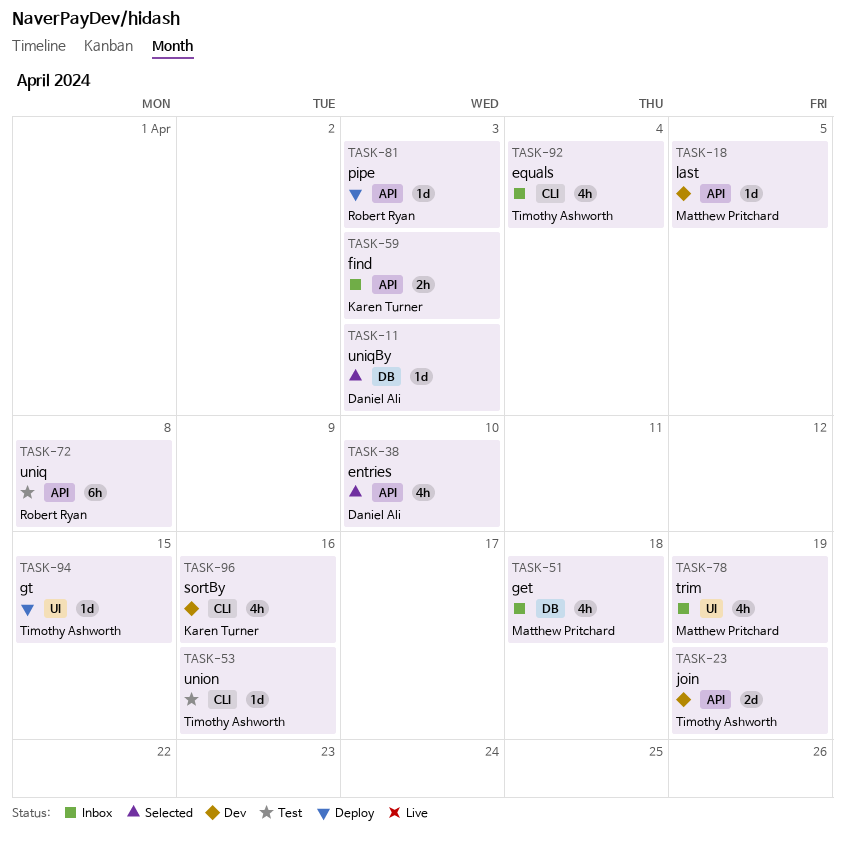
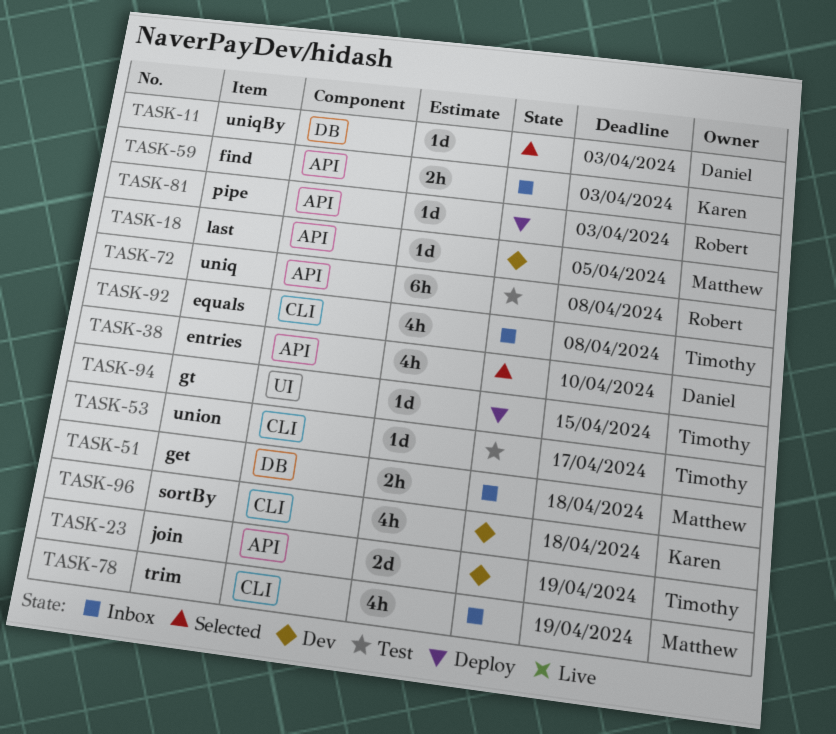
TASK-51, estimate: 4h -> 2h
TASK-53, due: Apr 16 -> Apr 17
TASK-78, label: UI -> CLI
TASK-92, due: Apr 4 -> Apr 8
TASK-96, due: Apr 16 -> Apr 18

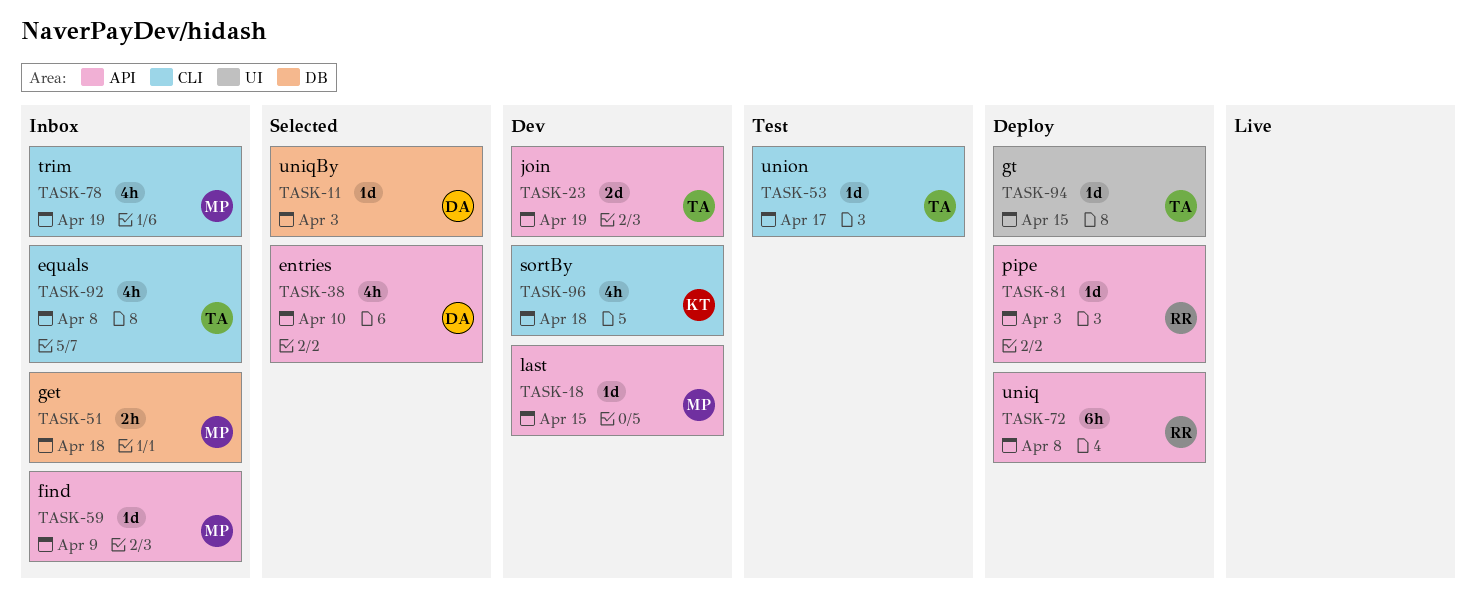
TASK-18, due: Apr 5 -> Apr 15
TASK-59, owner: Karen -> Matthew
TASK-59, estimate: 2h -> 1d
TASK-59, due: Apr 3 -> Apr 9
TASK-72, status: Test -> Deploy

